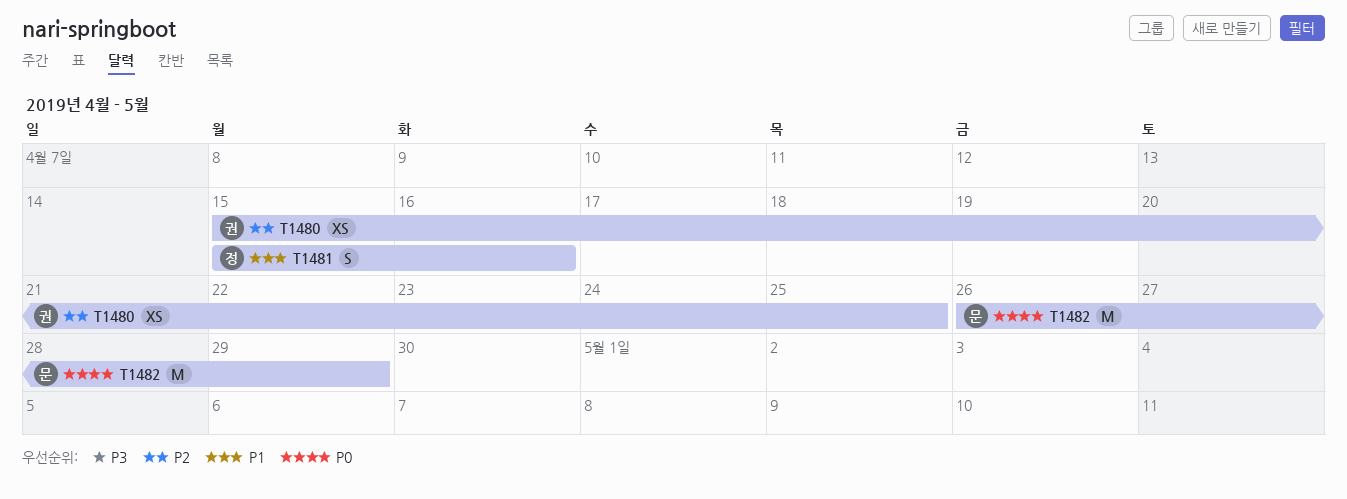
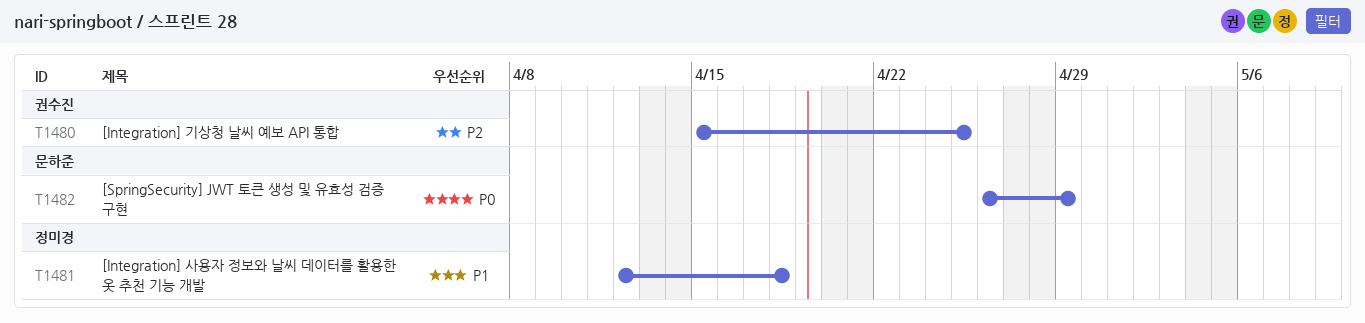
T1481, start: Apr 15 -> Apr 12
T1481, due: Apr 16 -> Apr 18

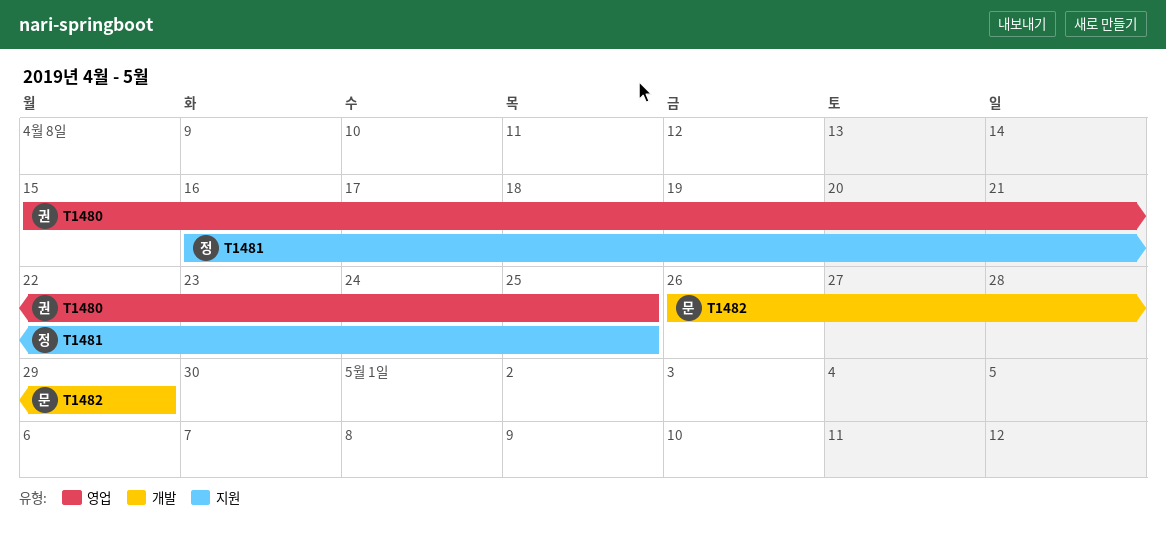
T1481, start: Apr 12 -> Apr 16
T1481, due: Apr 18 -> Apr 25

